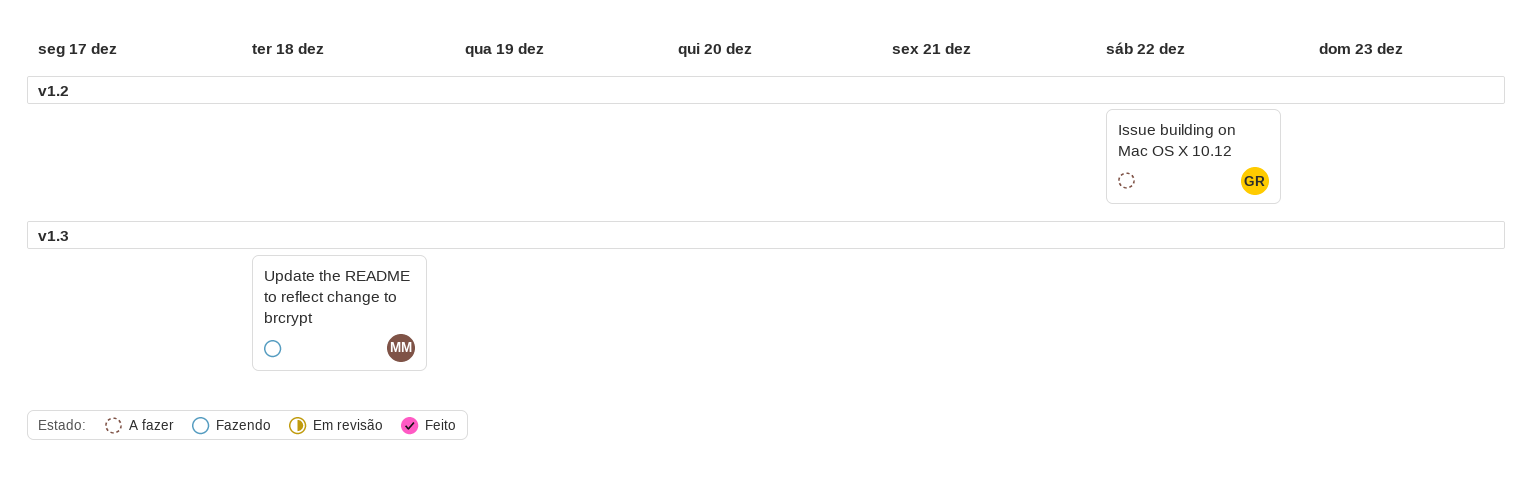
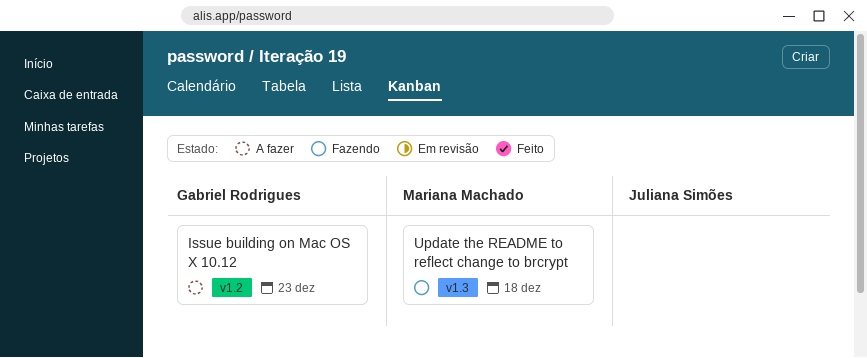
Issue building on Mac OS X 10.12, due: Dec 22 -> Dec 23

